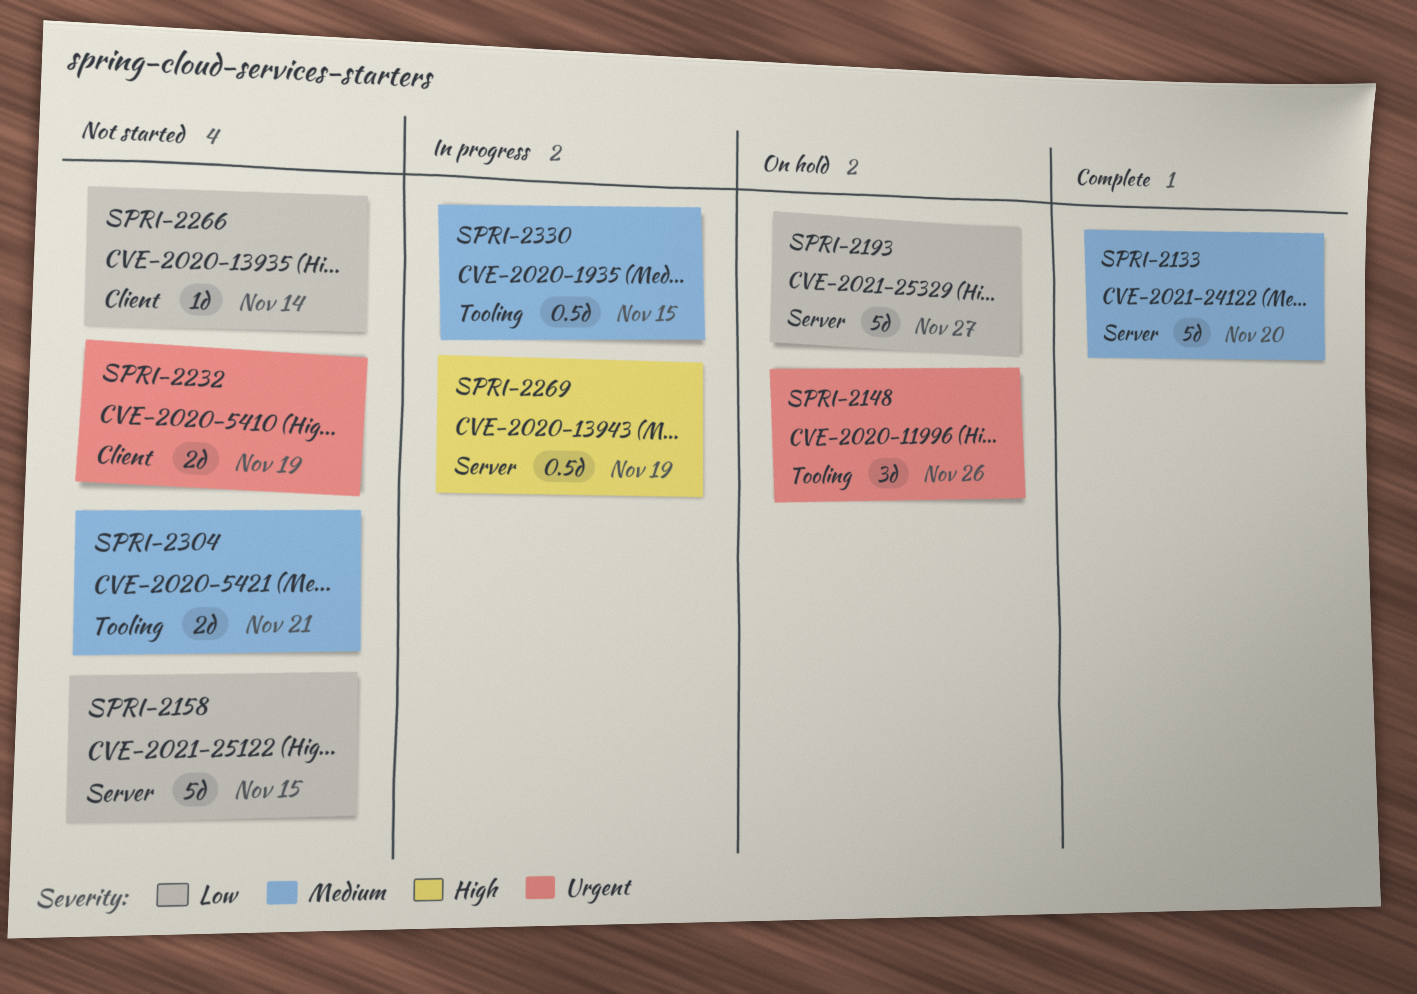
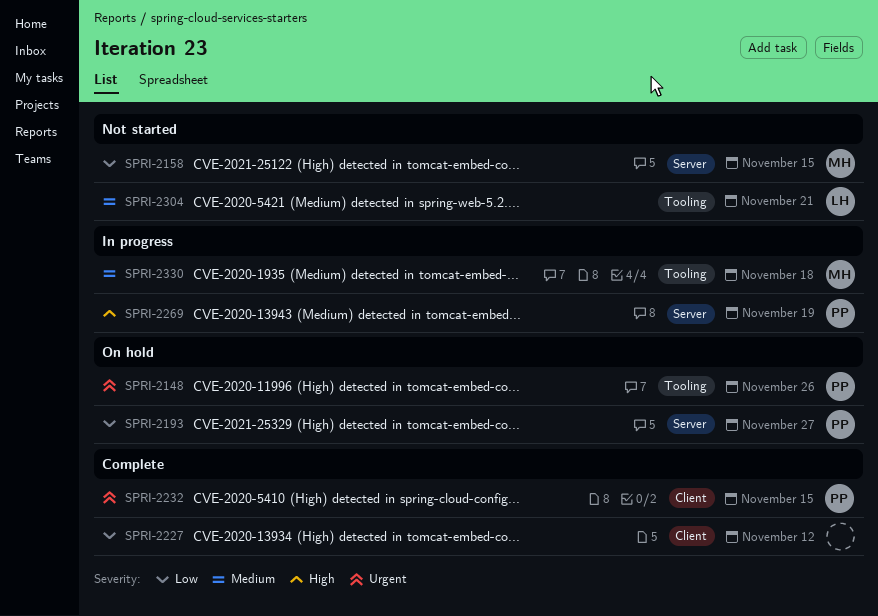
SPRI-2133: present -> none
SPRI-2227: none -> present
SPRI-2232, status: Not started -> Complete
SPRI-2232, due: Nov 19 -> Nov 15
SPRI-2266: present -> none
SPRI-2330, due: Nov 15 -> Nov 18

